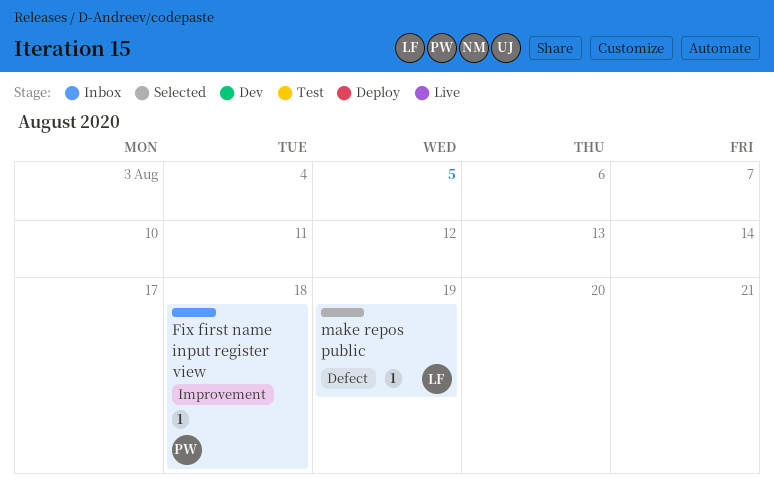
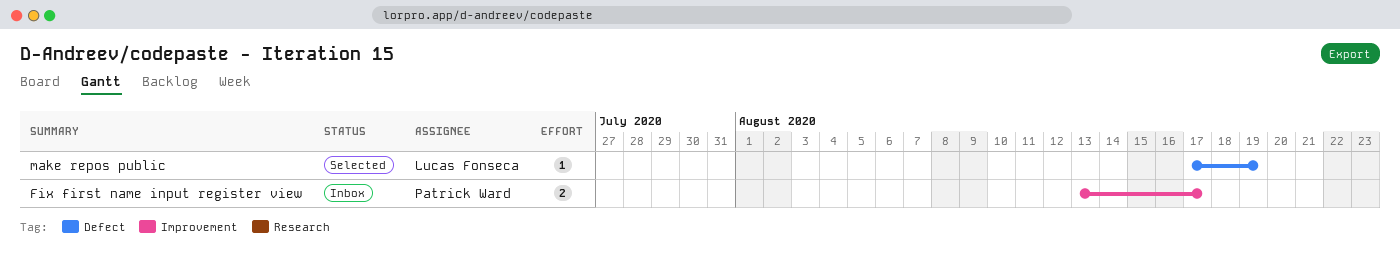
Fix first name input register view, estimate: 1 -> 2
Fix first name input register view, due: Aug 18 -> Aug 17

